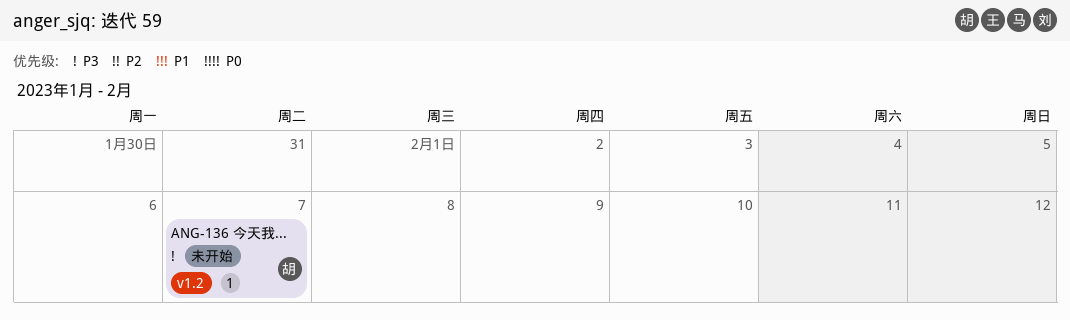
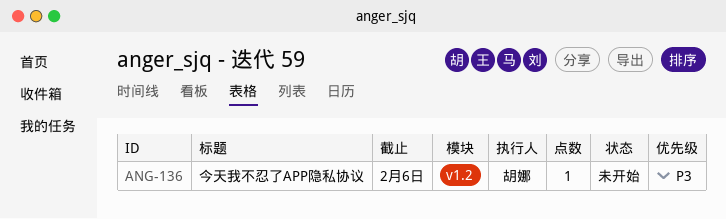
ANG-136, due: Feb 7 -> Feb 6

